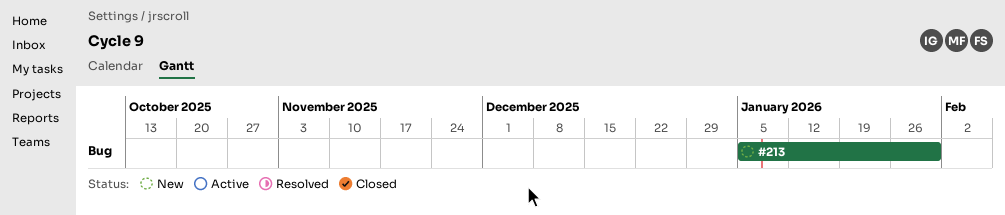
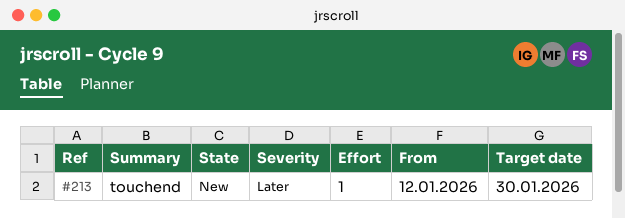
#213, start: Jan 5 -> Jan 12

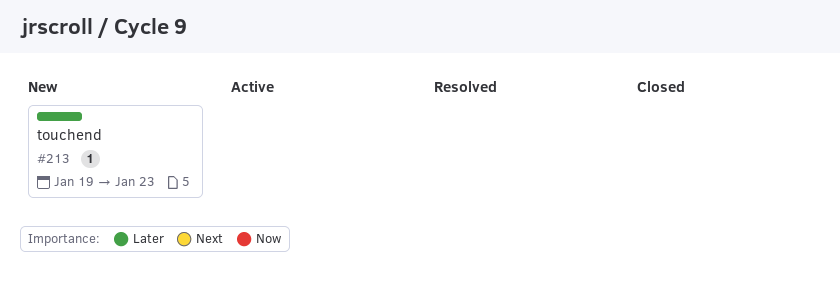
#213, start: Jan 12 -> Jan 19
#213, due: Jan 30 -> Jan 23

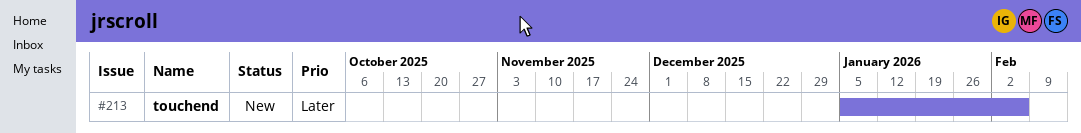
#213, start: Jan 19 -> Jan 5
#213, due: Jan 23 -> Feb 6

